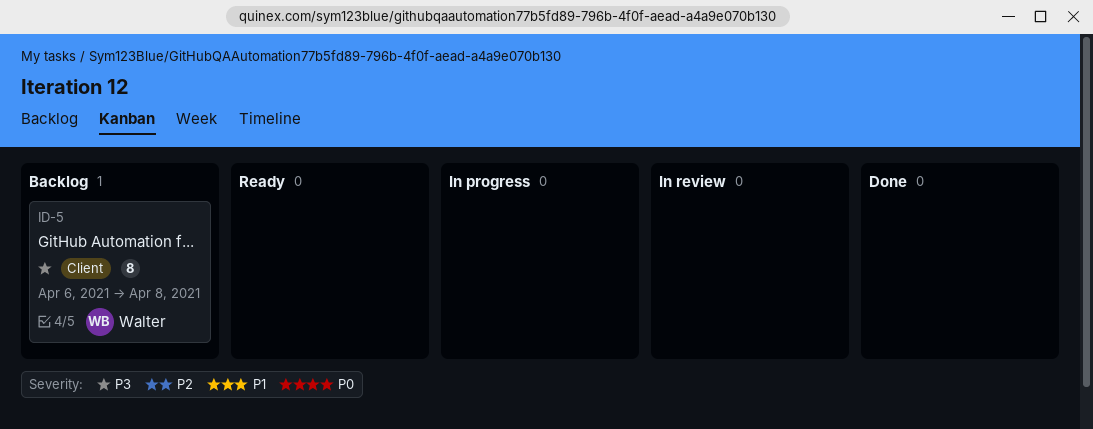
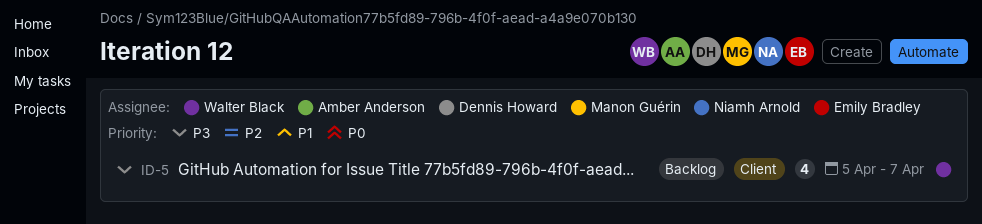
ID-5, estimate: 8 -> 4
ID-5, start: Apr 6 -> Apr 5
ID-5, due: Apr 8 -> Apr 7

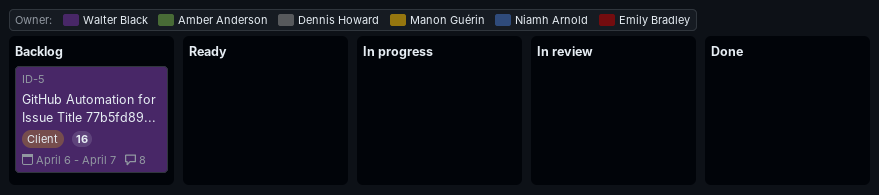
ID-5, estimate: 4 -> 16
ID-5, start: Apr 5 -> Apr 6

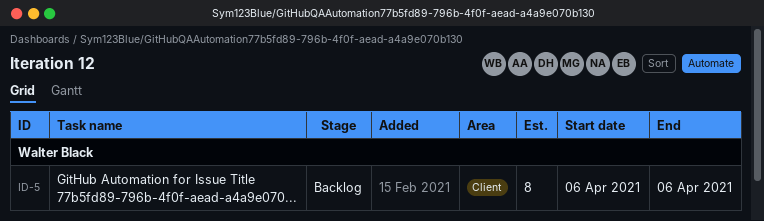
ID-5, estimate: 16 -> 8
ID-5, due: Apr 7 -> Apr 6

